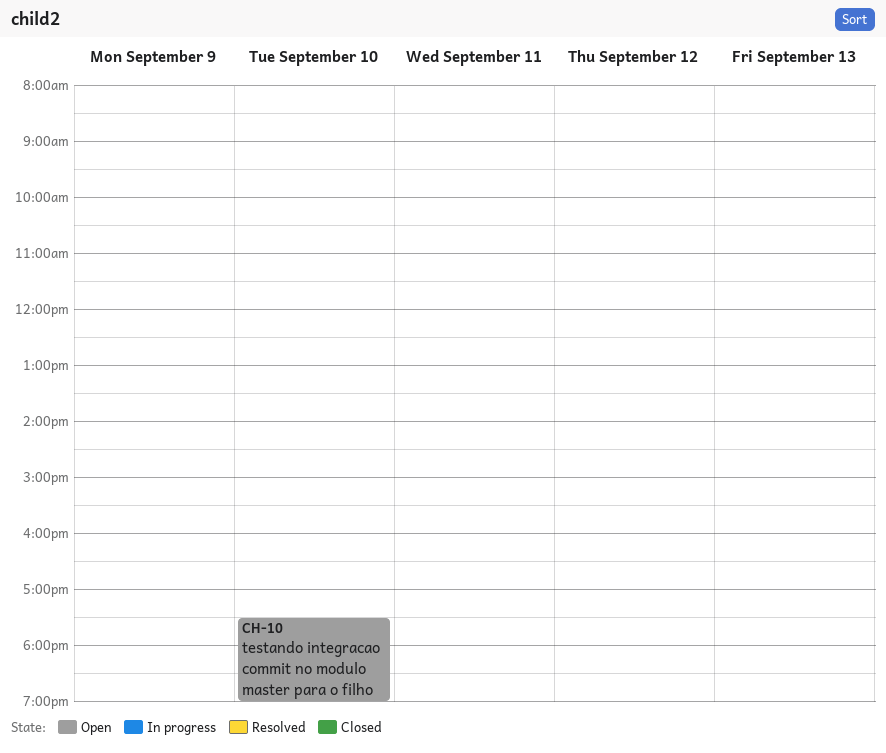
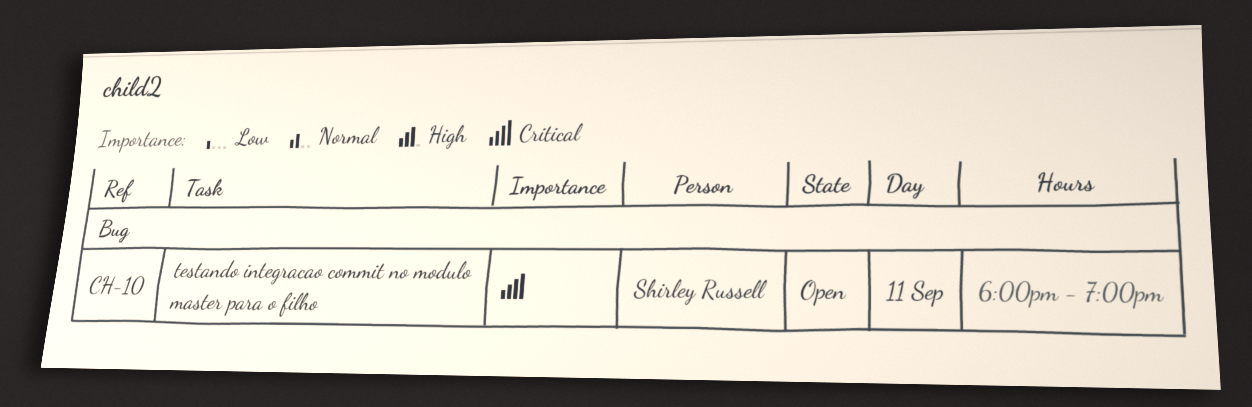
CH-10, day: Sep 10 -> Sep 11
CH-10, begins: 17:30 -> 18:00

